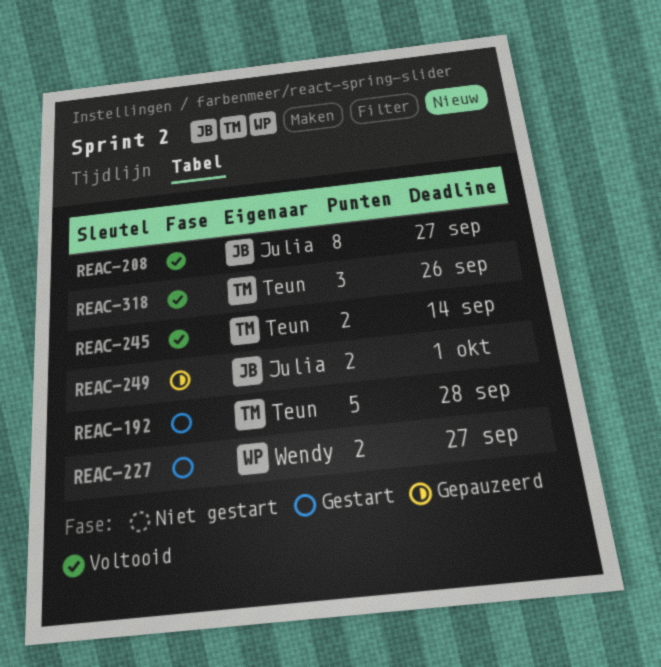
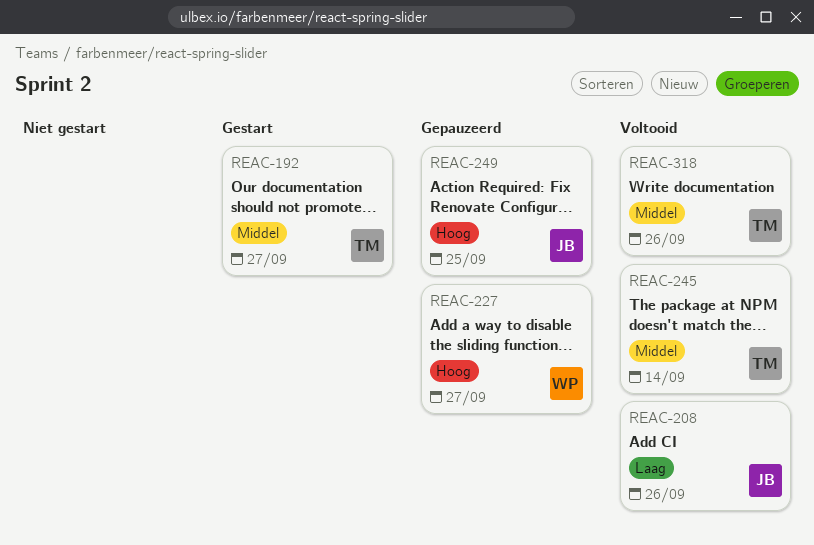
REAC-192, due: Sep 28 -> Sep 27
REAC-208, due: Sep 27 -> Sep 26
REAC-227, status: Gestart -> Gepauzeerd
REAC-249, due: Oct 1 -> Sep 25

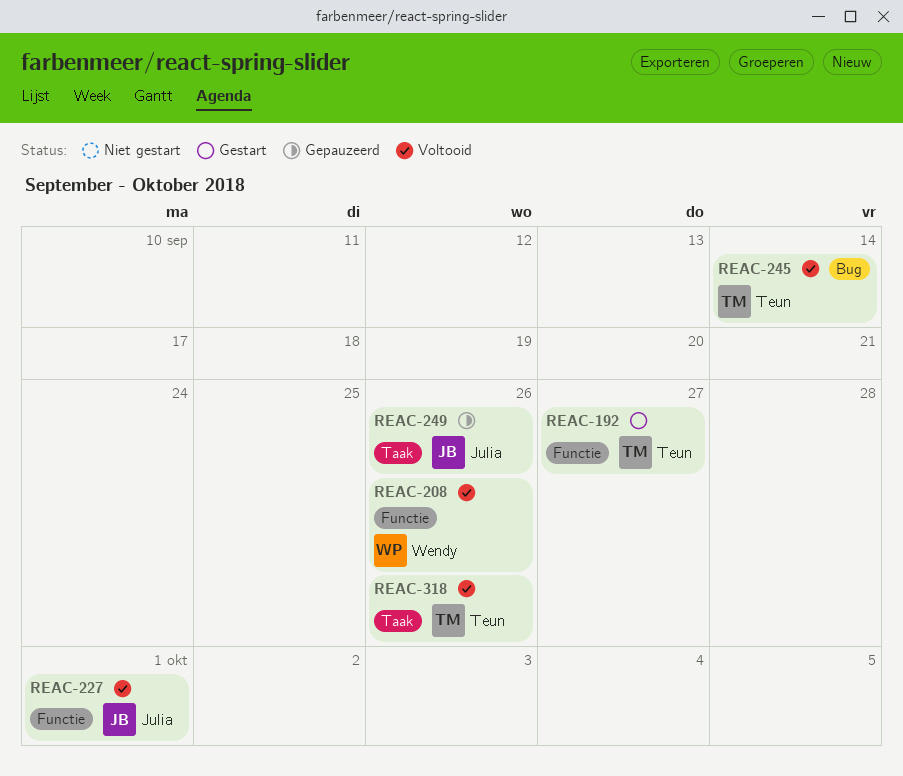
REAC-208, owner: Julia -> Wendy
REAC-227, status: Gepauzeerd -> Voltooid
REAC-227, owner: Wendy -> Julia
REAC-227, due: Sep 27 -> Oct 1
REAC-249, due: Sep 25 -> Sep 26

